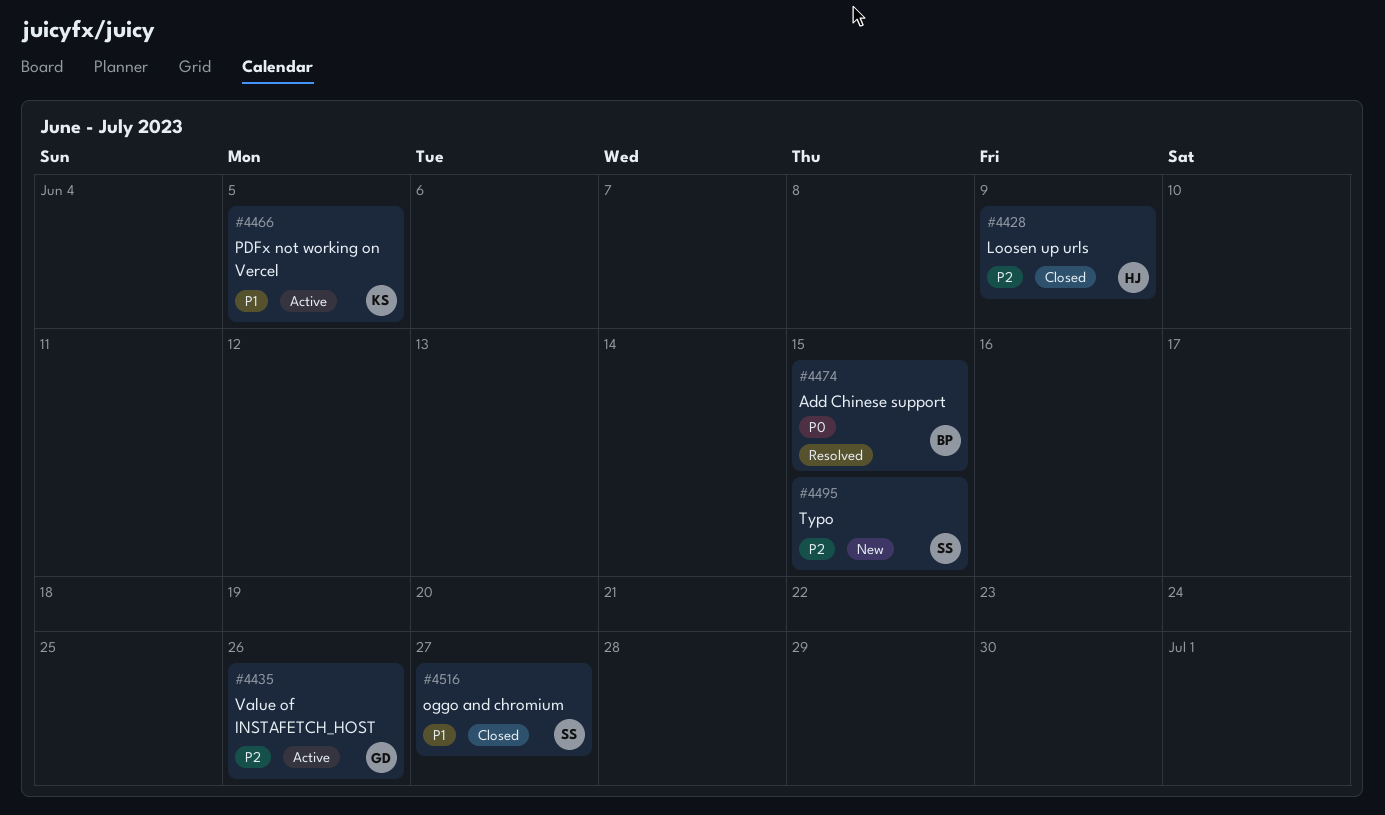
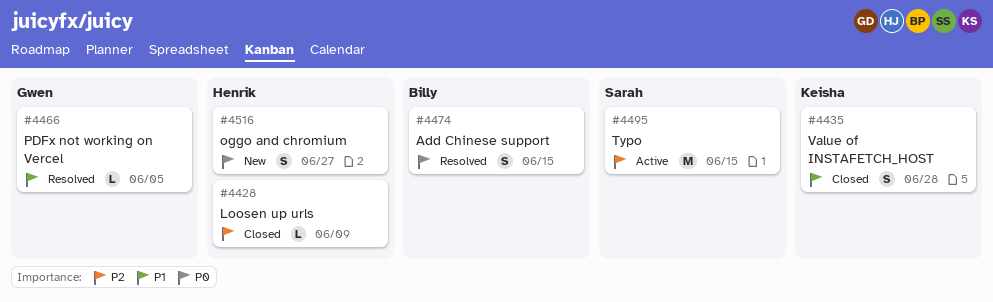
#4435, status: Active -> Closed
#4435, owner: Gwen -> Keisha
#4435, priority: P2 -> P1
#4435, due: Jun 26 -> Jun 28
#4466, status: Active -> Resolved
#4466, owner: Keisha -> Gwen
#4495, status: New -> Active
#4516, status: Closed -> New
#4516, owner: Sarah -> Henrik
#4516, priority: P1 -> P0

